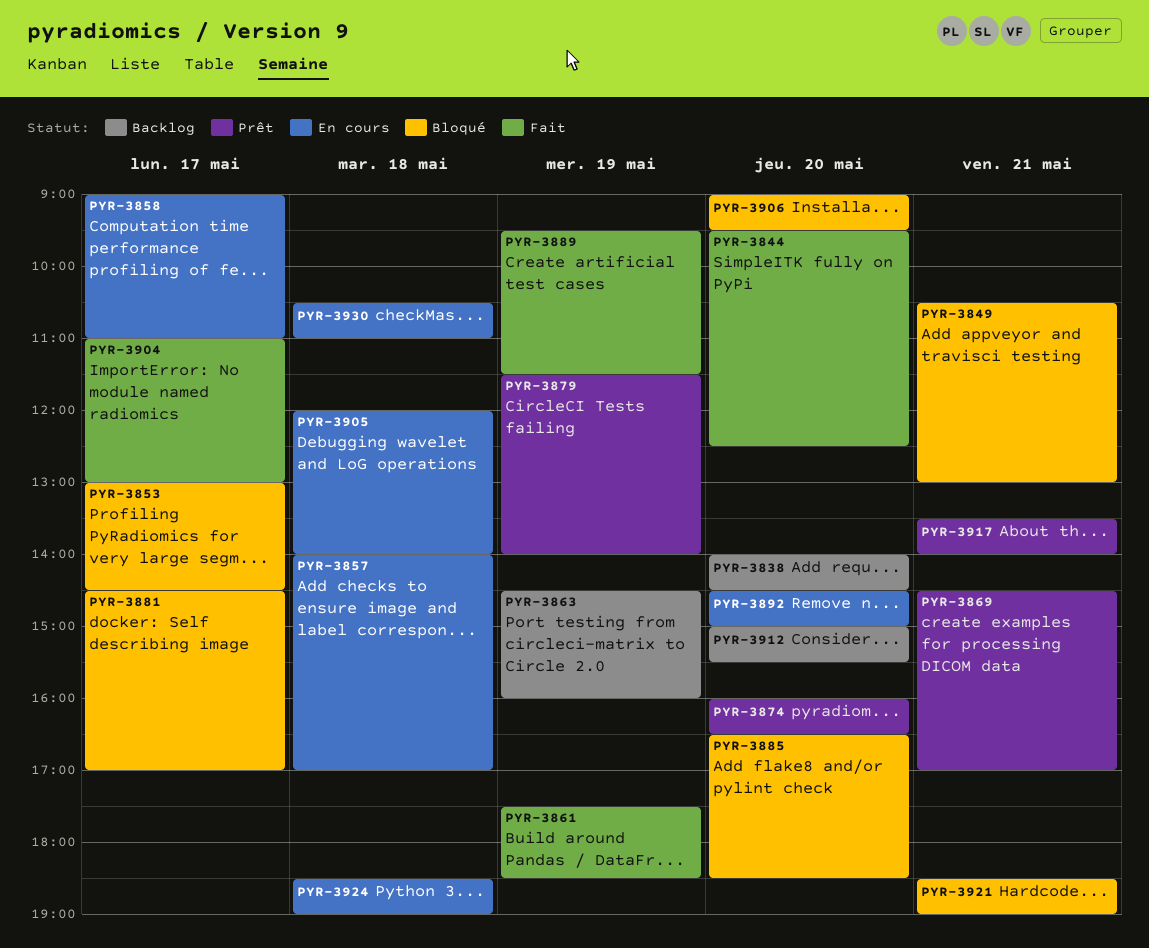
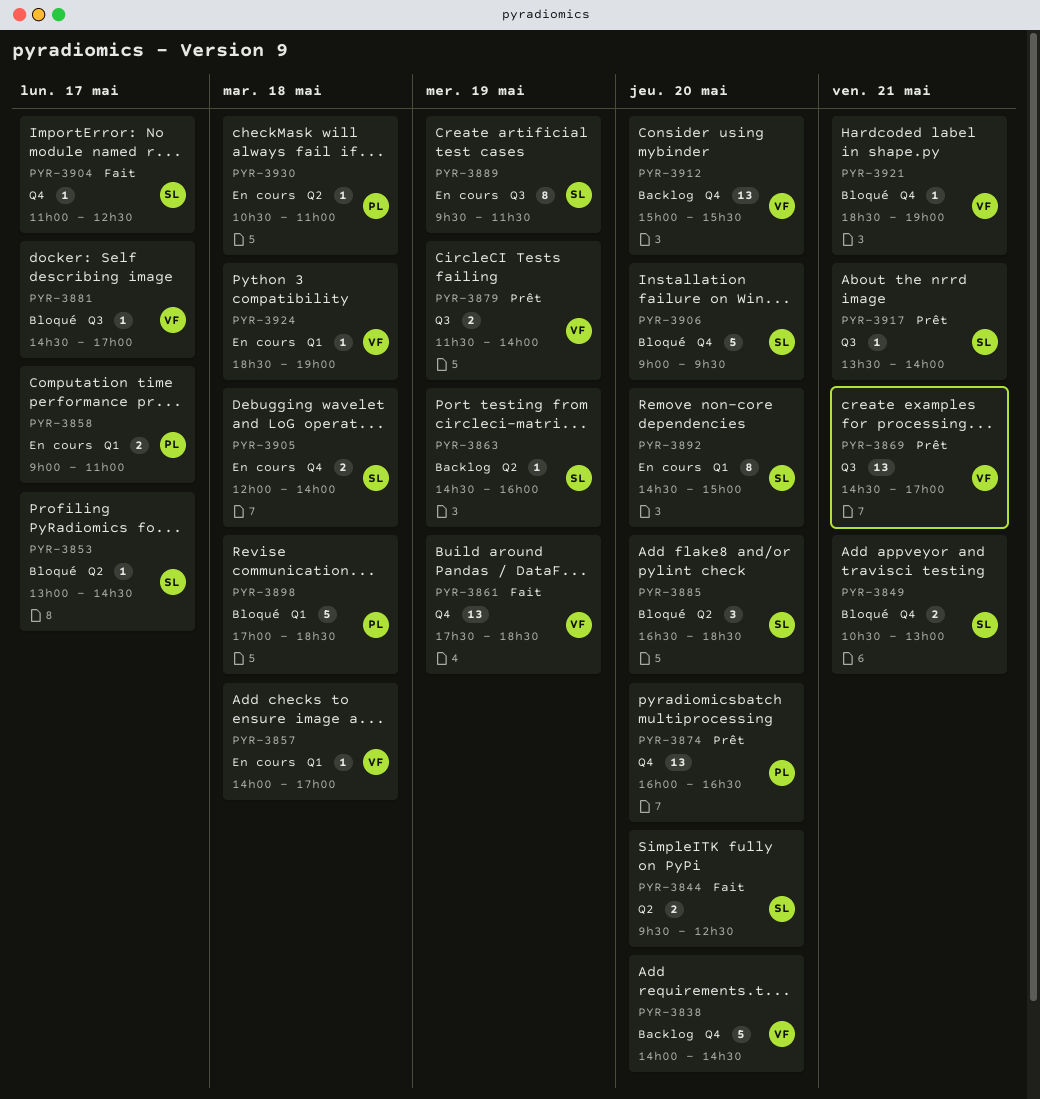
PYR-3889, status: Fait -> En cours
PYR-3898: none -> present
PYR-3904, ends: 13:00 -> 12:30

